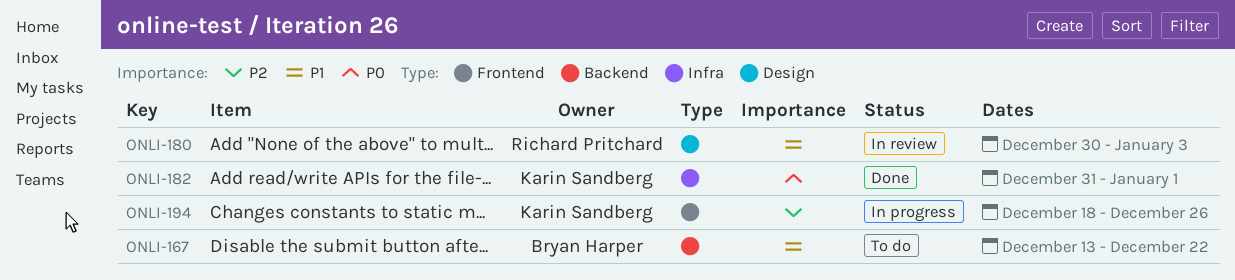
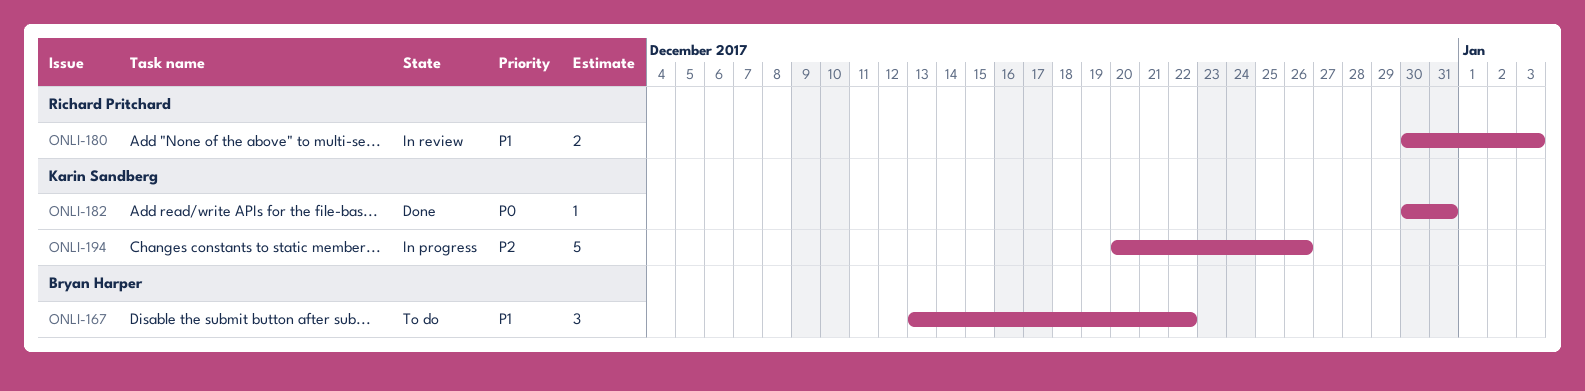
ONLI-182, start: Dec 31 -> Dec 30
ONLI-182, due: Jan 1 -> Dec 31
ONLI-194, start: Dec 18 -> Dec 20

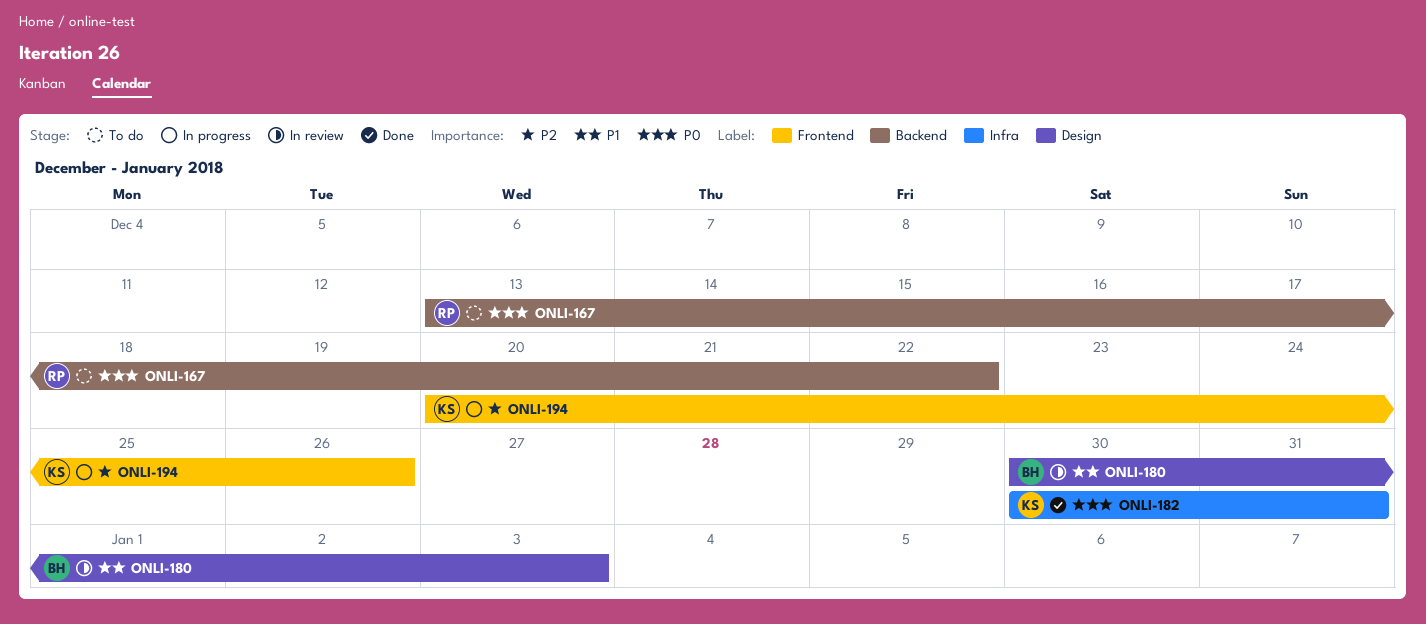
ONLI-167, owner: Bryan Harper -> Richard Pritchard
ONLI-167, priority: P1 -> P0
ONLI-180, owner: Richard Pritchard -> Bryan Harper

